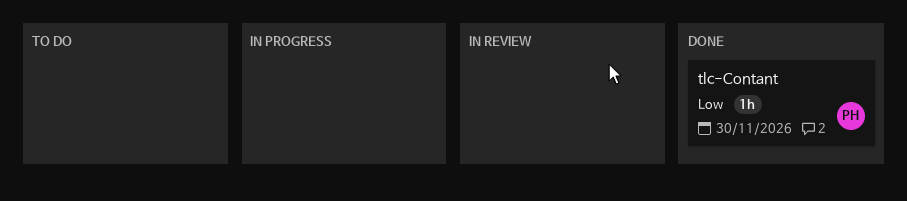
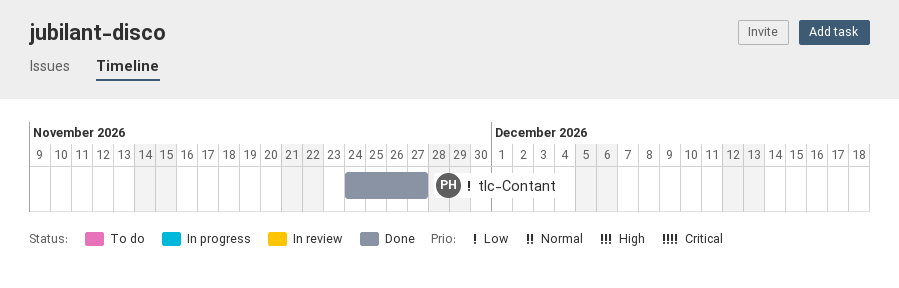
tlc-Contant, due: Nov 30 -> Nov 27

